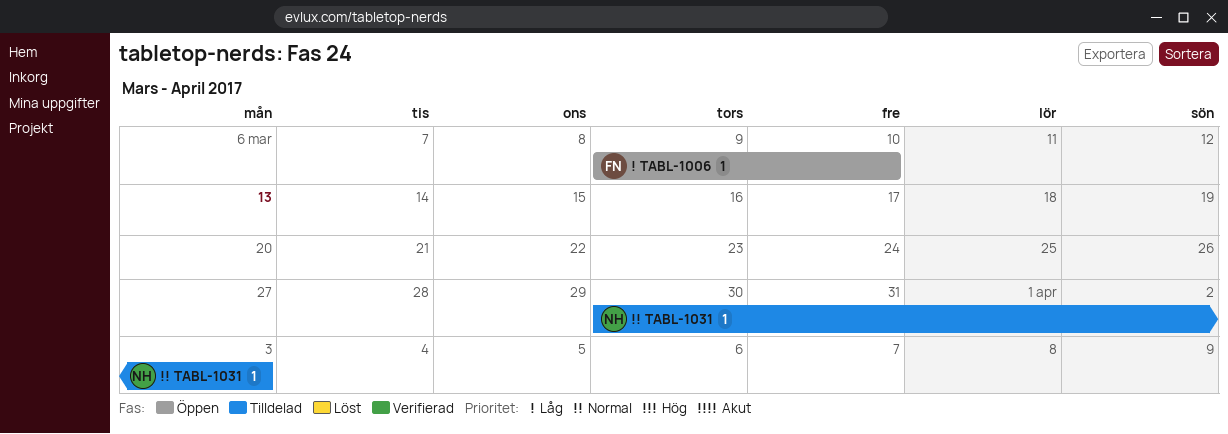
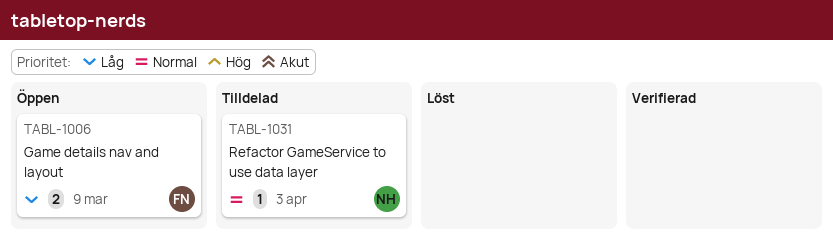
TABL-1006, estimate: 1 -> 2
TABL-1006, due: Mar 10 -> Mar 9

